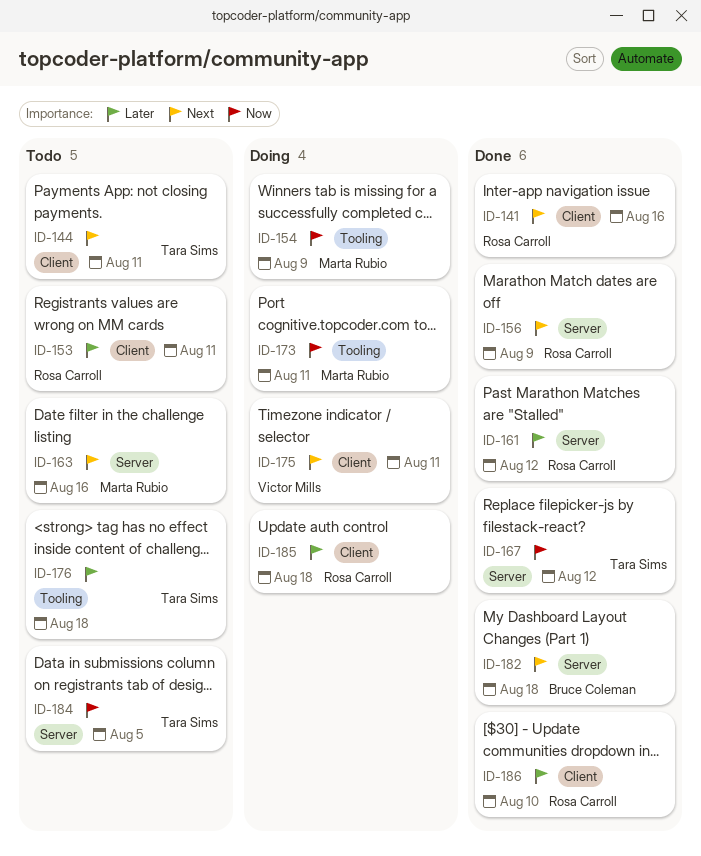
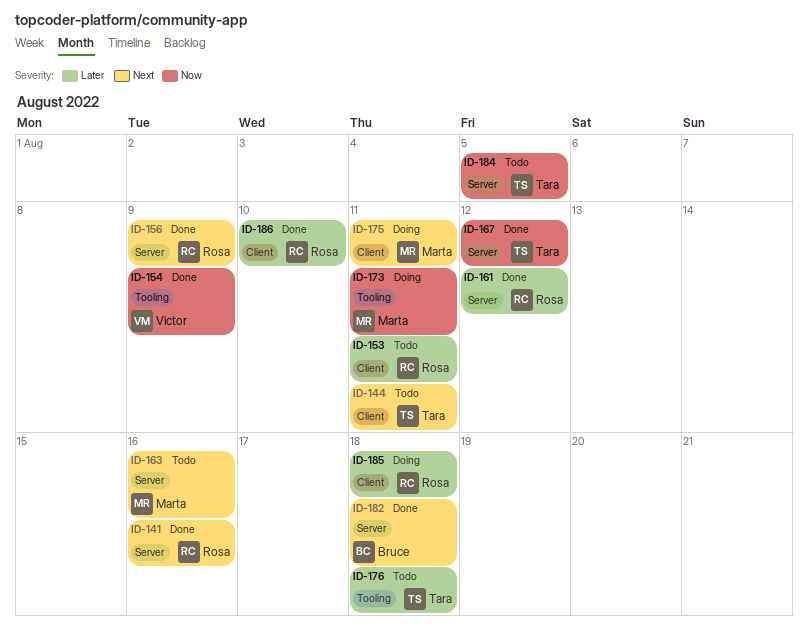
ID-141, label: Client -> Server
ID-154, status: Doing -> Done
ID-154, owner: Marta Rubio -> Victor Mills
ID-175, owner: Victor Mills -> Marta Rubio

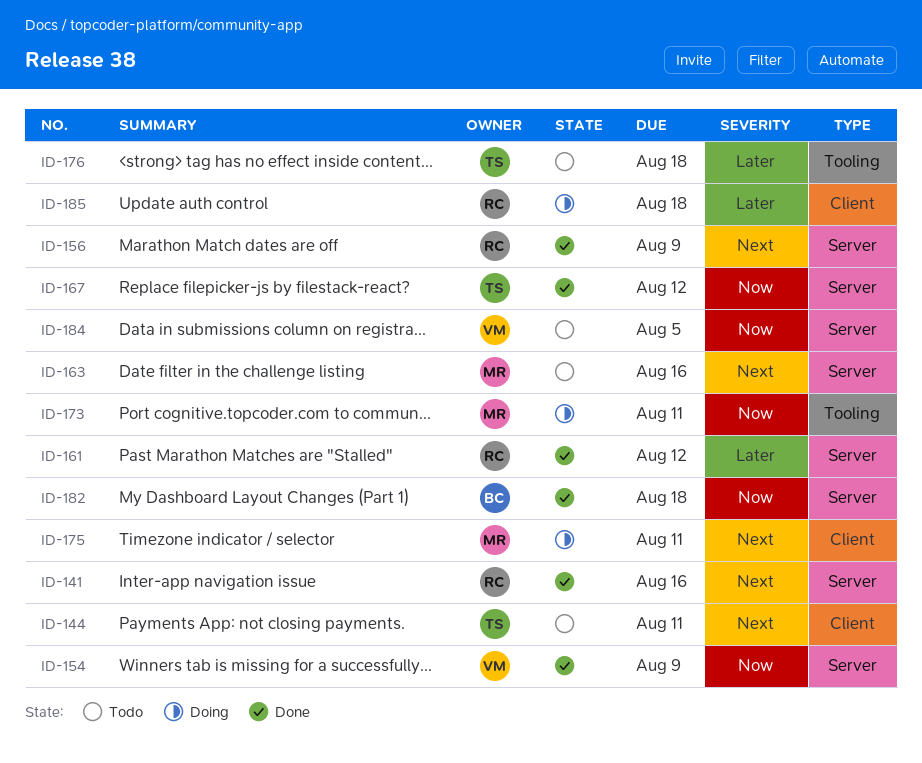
ID-153: present -> none
ID-154, label: Tooling -> Server
ID-182, priority: Next -> Now
ID-184, owner: Tara -> Victor
ID-186: present -> none

